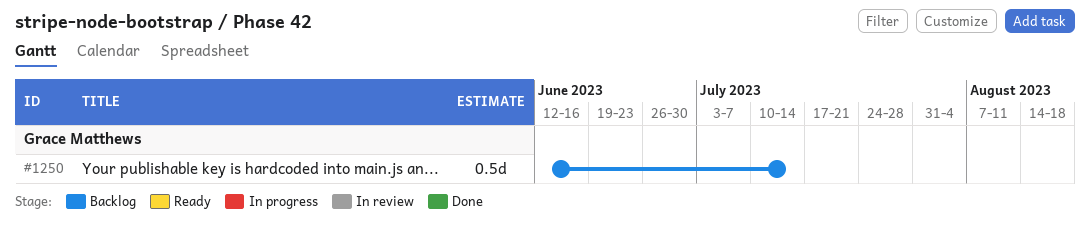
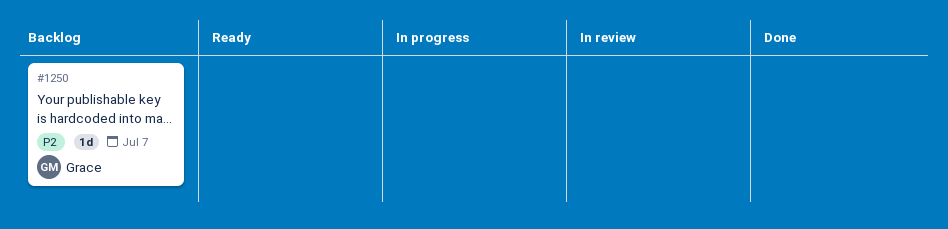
#1250, estimate: 0.5d -> 1d
#1250, due: Jul 14 -> Jul 7

